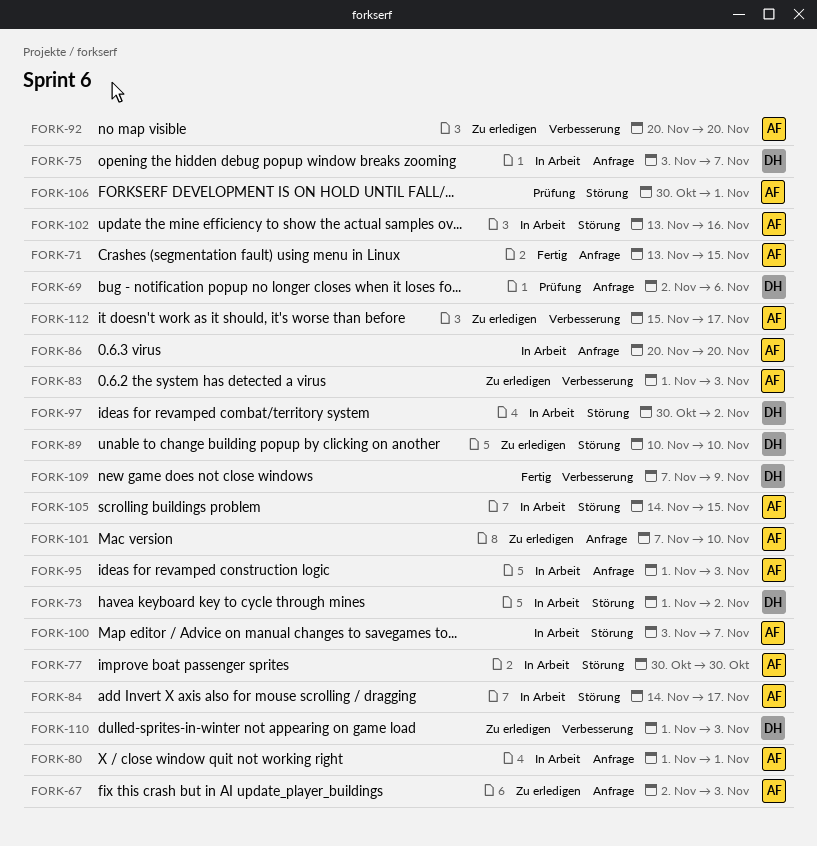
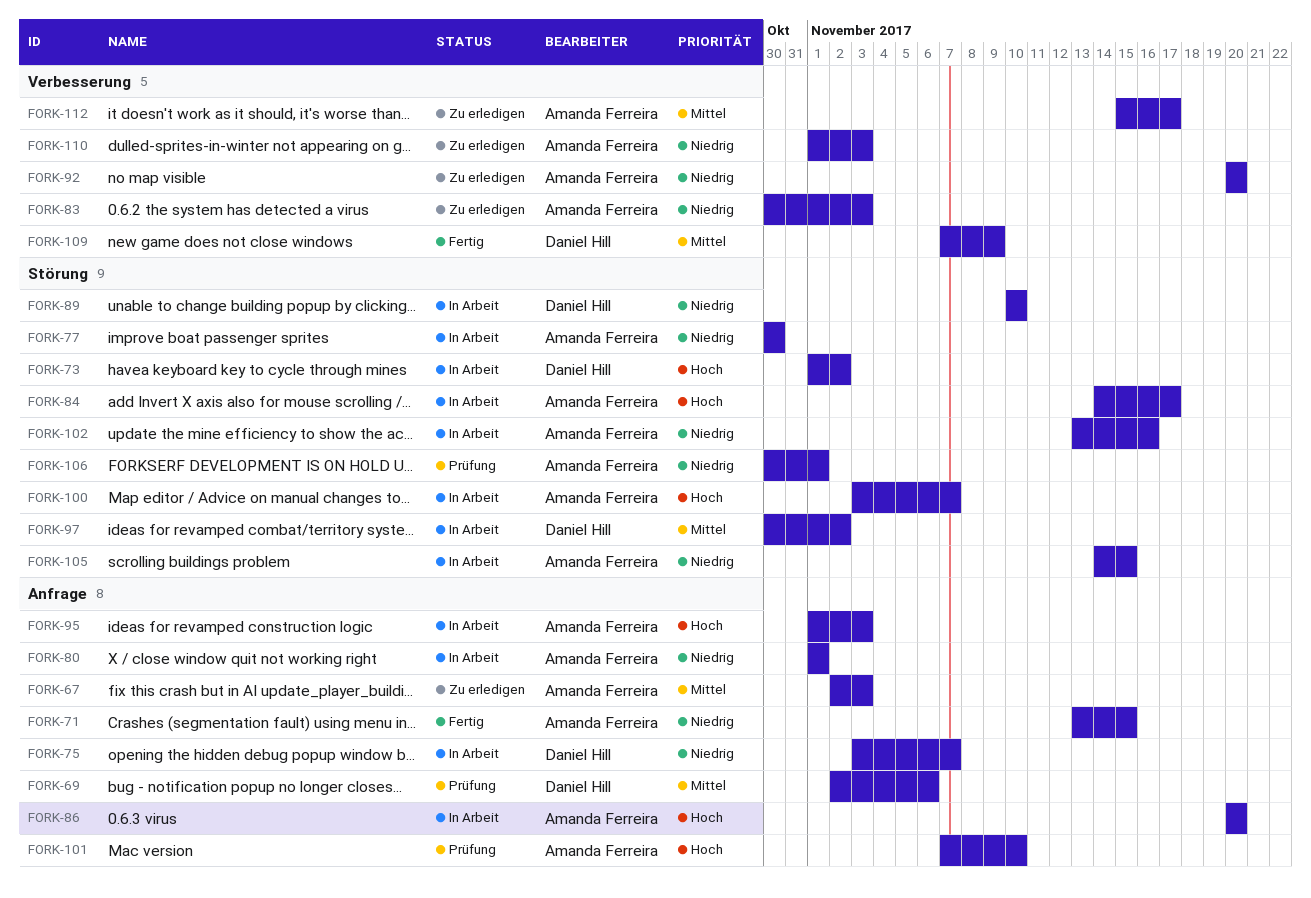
FORK-83, start: Nov 1 -> Oct 30
FORK-89, status: Zu erledigen -> In Arbeit
FORK-101, status: Zu erledigen -> Prüfung
FORK-110, owner: Daniel Hill -> Amanda Ferreira

